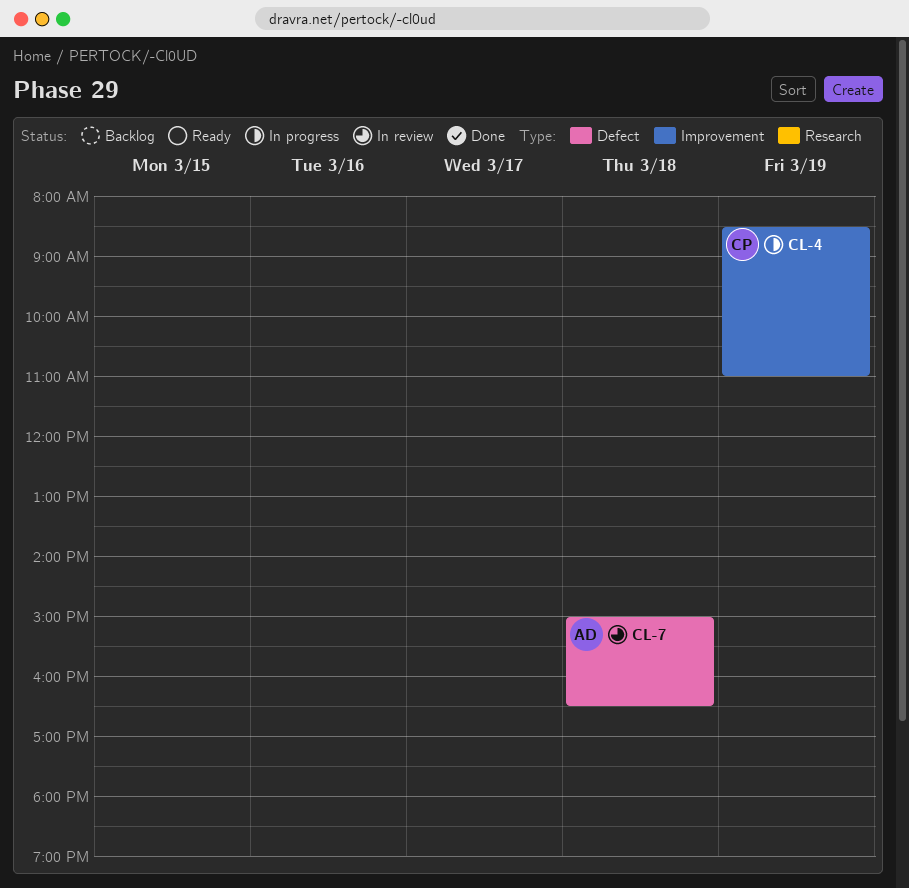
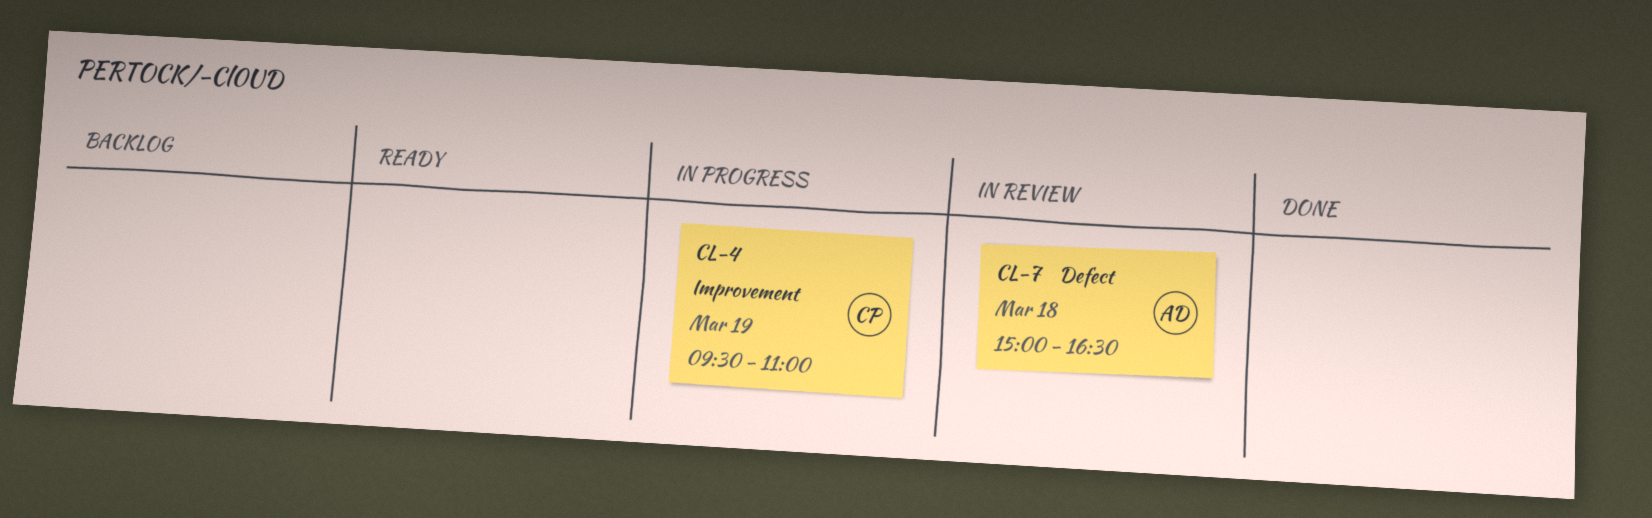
CL-4, begins: 08:30 -> 09:30

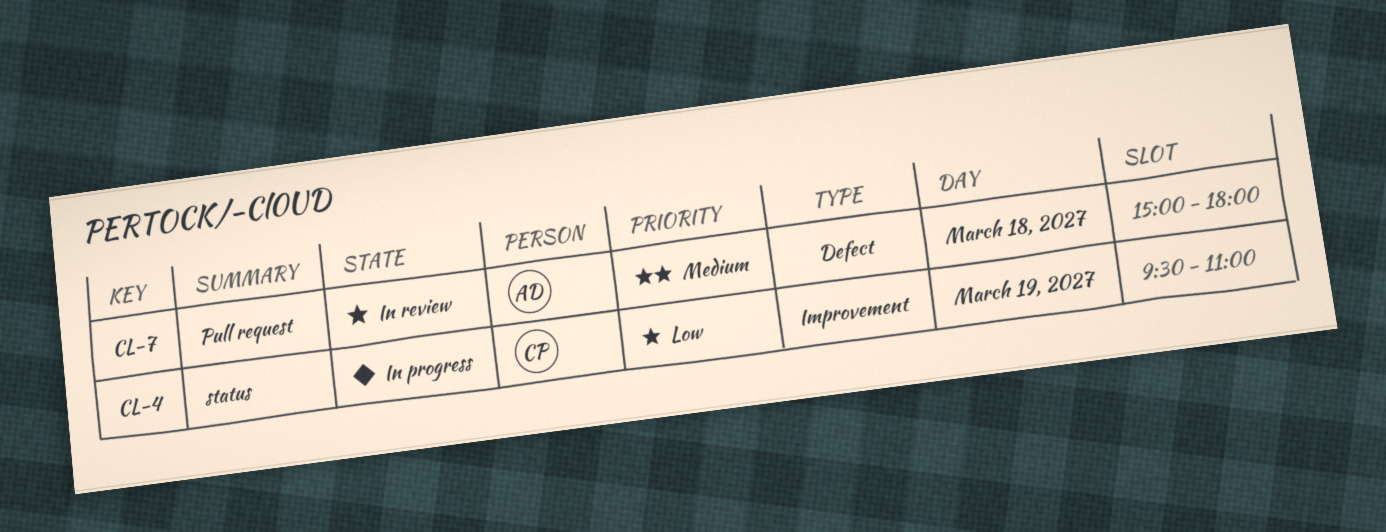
CL-7, ends: 16:30 -> 18:00

